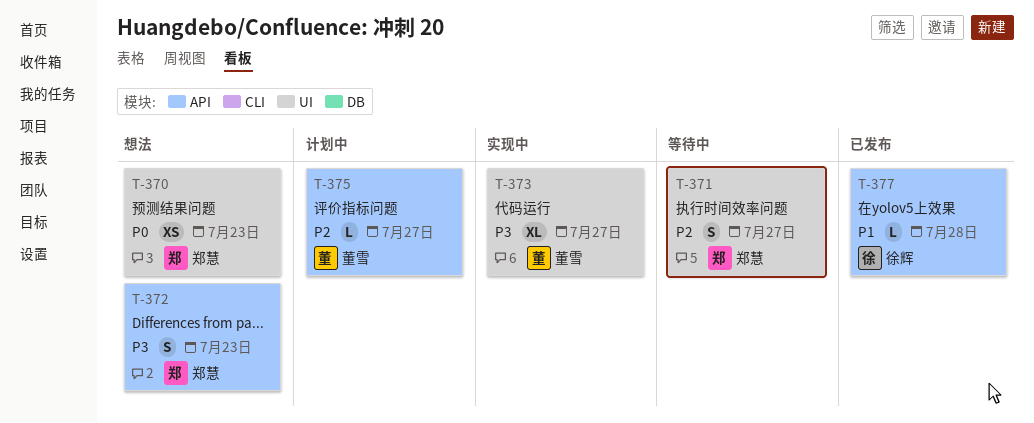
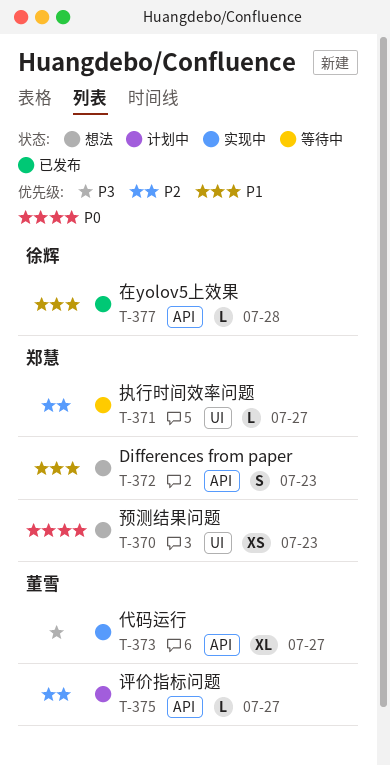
T-371, estimate: S -> L
T-372, priority: P3 -> P1
T-373, label: UI -> API

